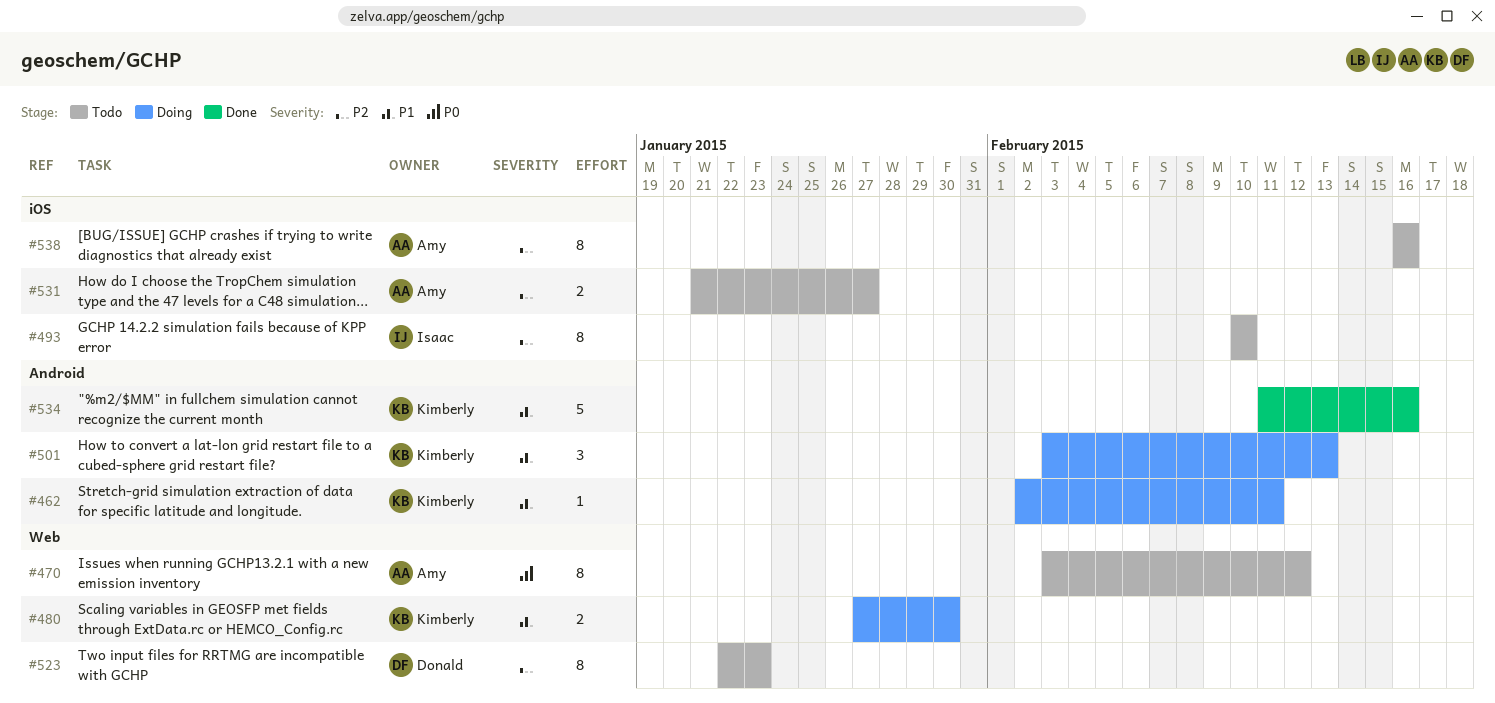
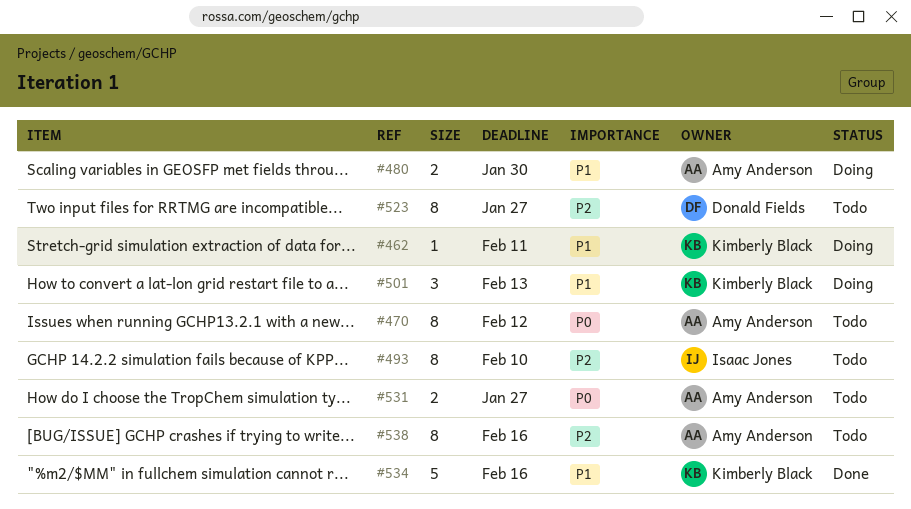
#480, owner: Kimberly Black -> Amy Anderson
#523, due: Jan 23 -> Jan 27
#531, priority: P2 -> P0

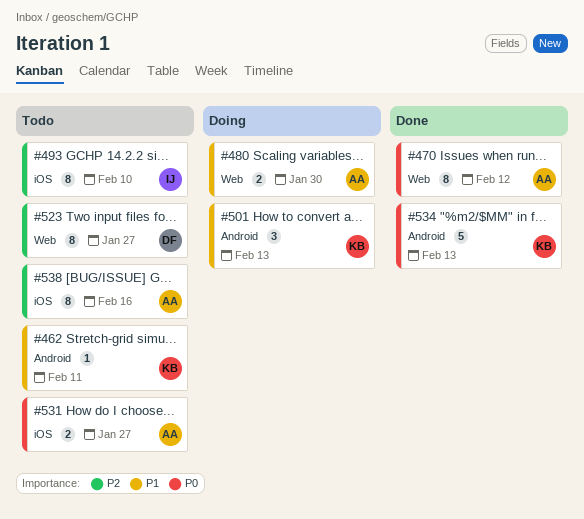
#462, status: Doing -> Todo
#470, status: Todo -> Done
#534, priority: P1 -> P0
#534, due: Feb 16 -> Feb 13

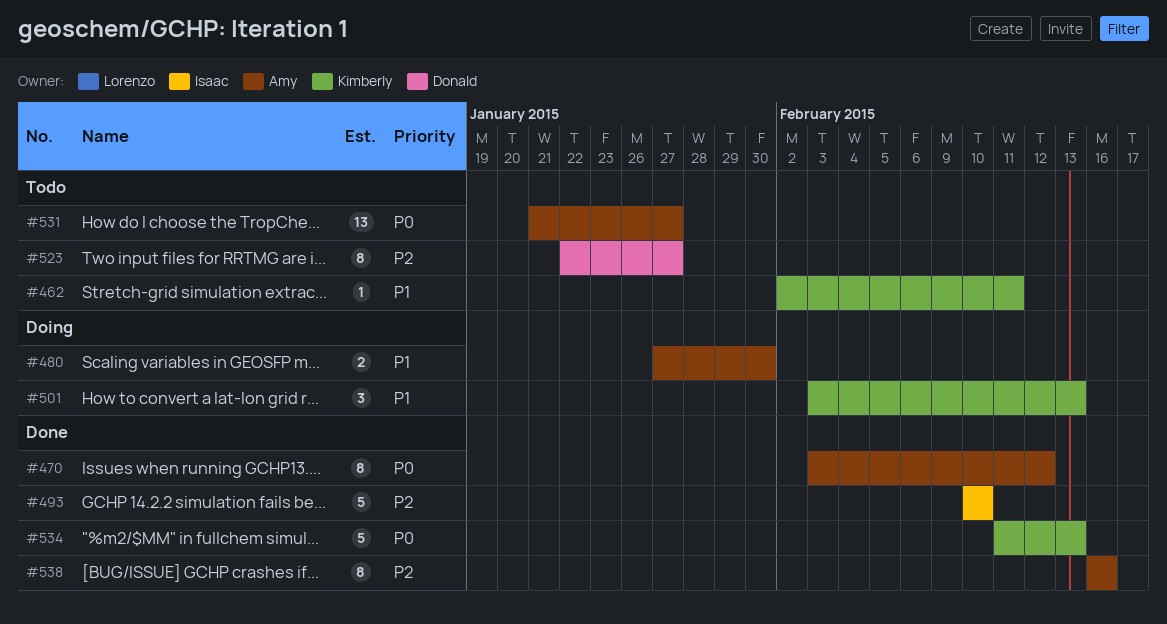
#493, status: Todo -> Done
#493, estimate: 8 -> 5
#531, estimate: 2 -> 13
#538, status: Todo -> Done

